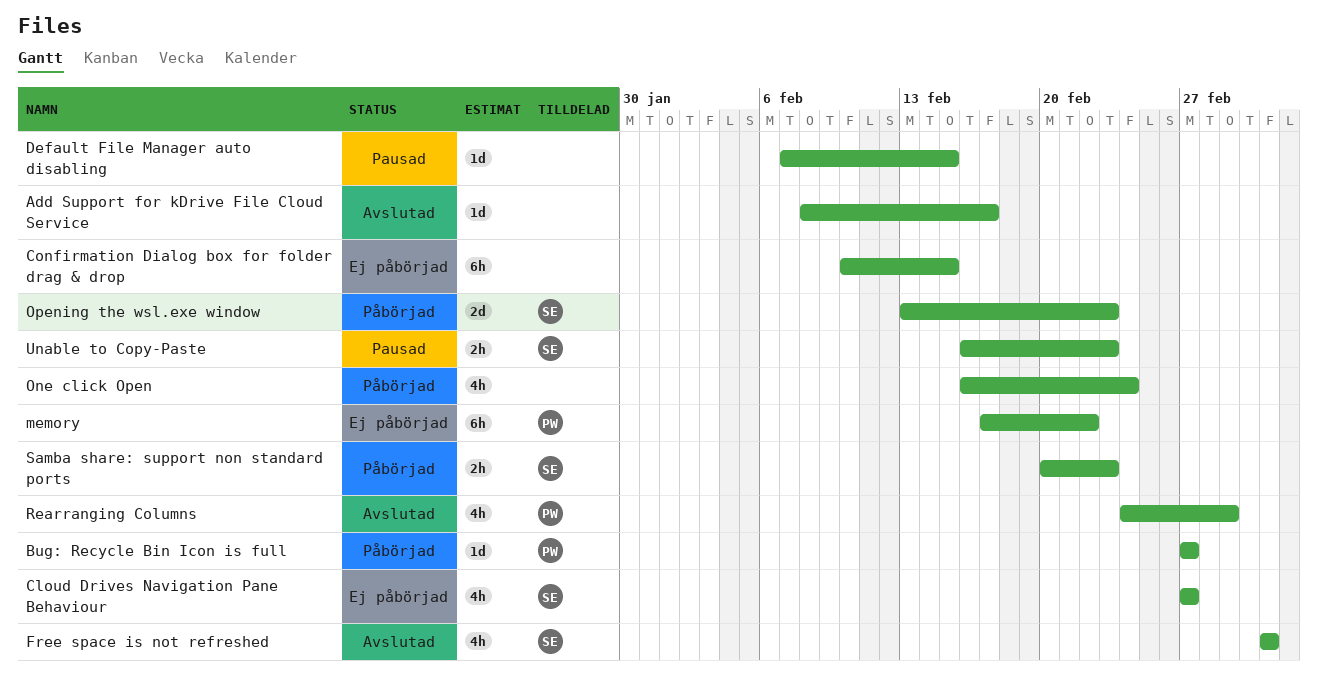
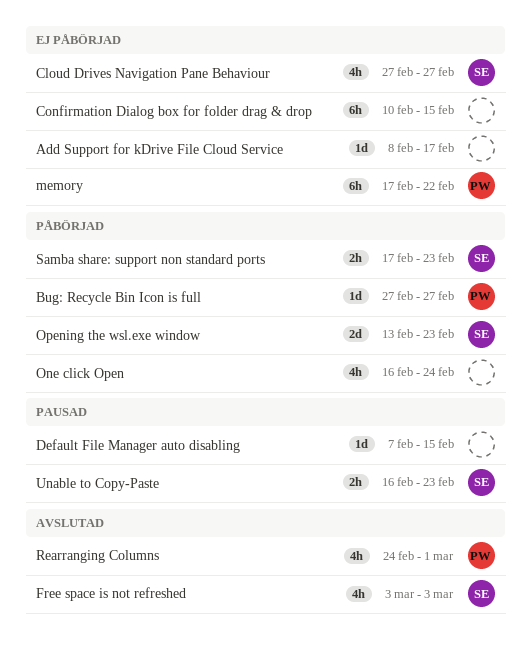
Add Support for kDrive File Cloud Service, status: Avslutad -> Ej påbörjad
Samba share: support non standard ports, start: Feb 20 -> Feb 17

